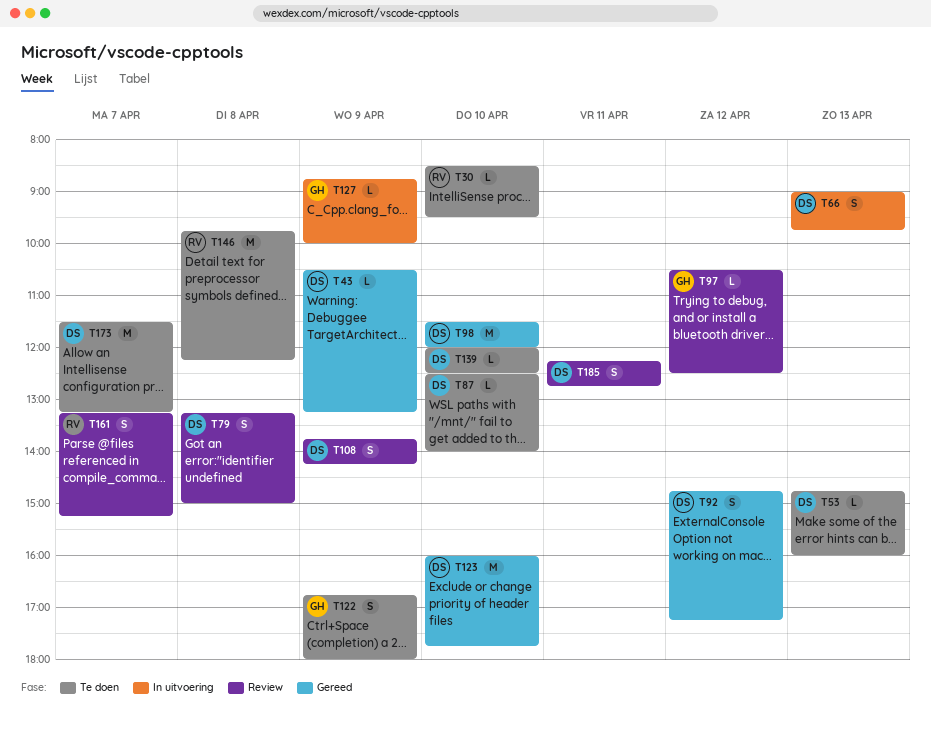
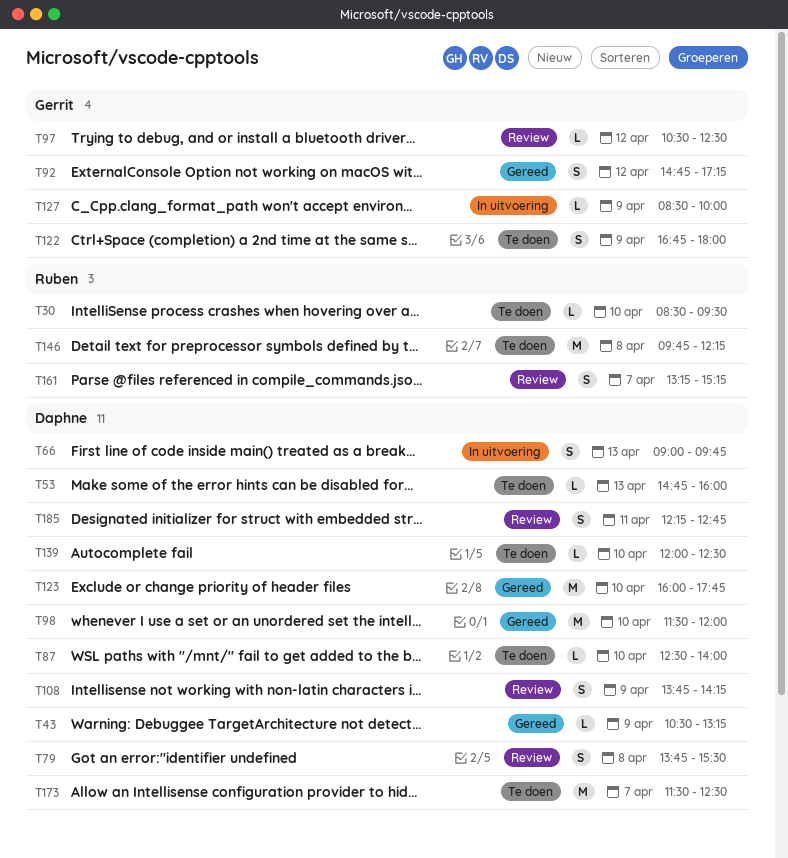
T79, begins: 13:15 -> 13:45
T79, ends: 15:00 -> 15:30
T92, owner: Daphne -> Gerrit
T127, begins: 08:45 -> 08:30
T173, ends: 13:15 -> 12:30

